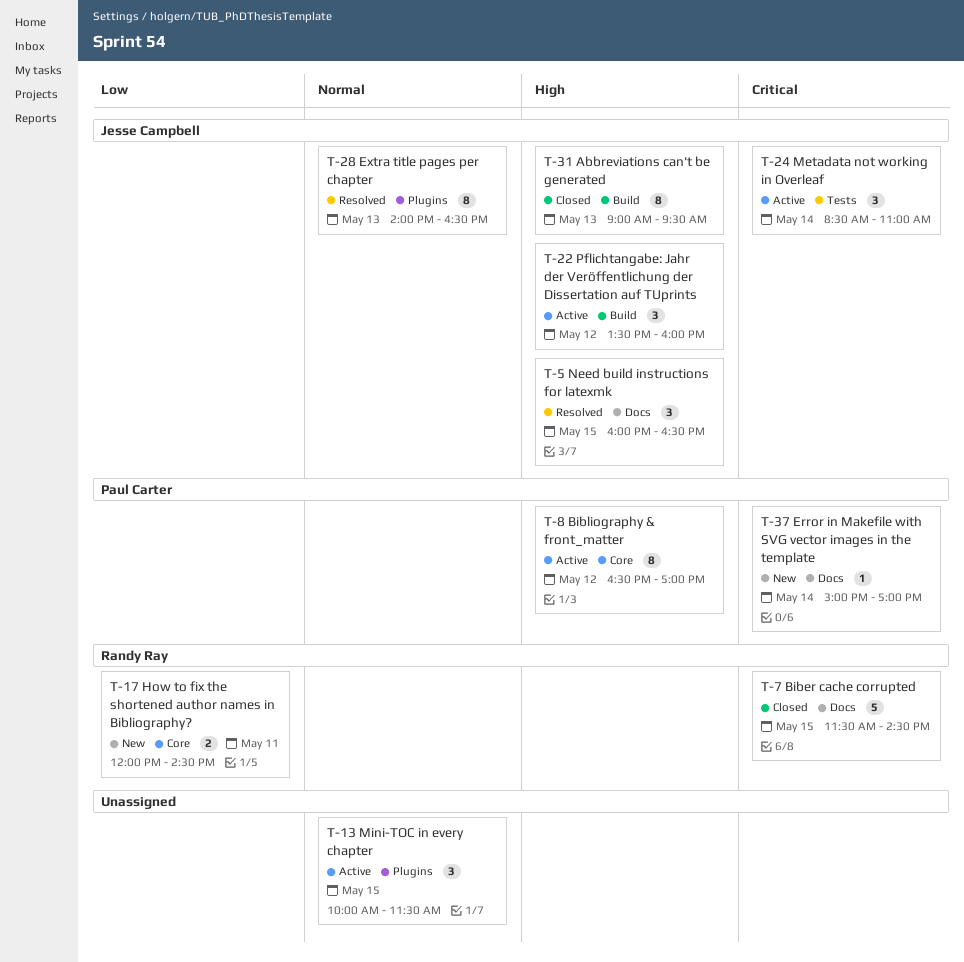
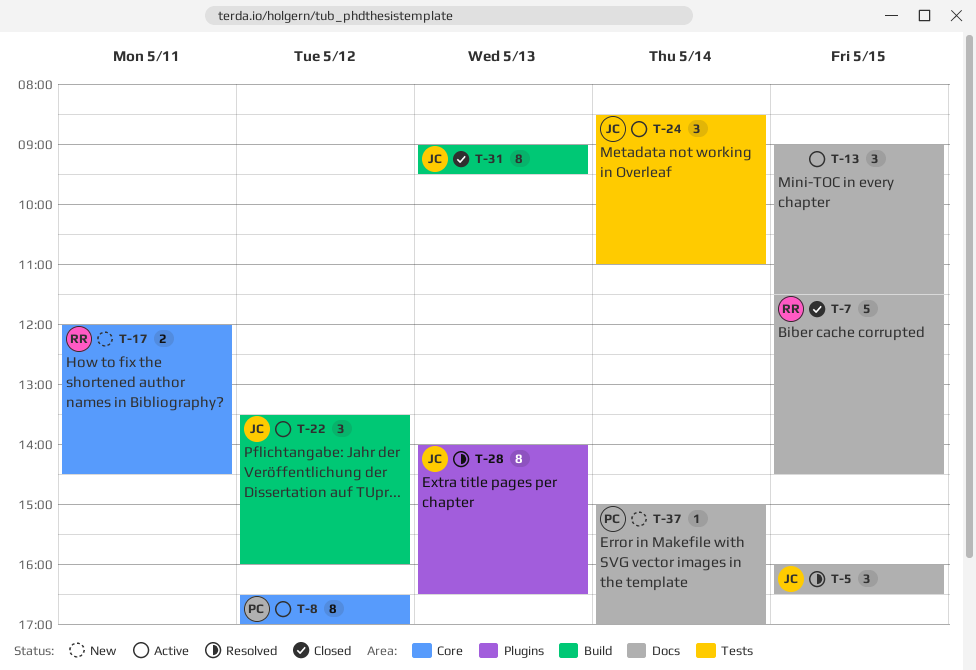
T-13, label: Plugins -> Docs
T-13, begins: 10:00 -> 09:00

